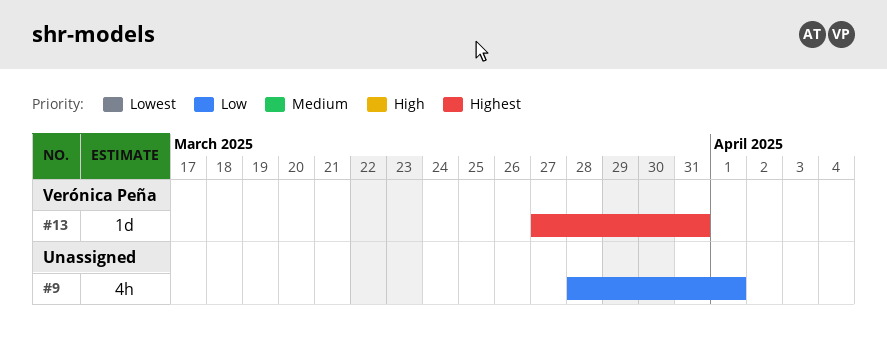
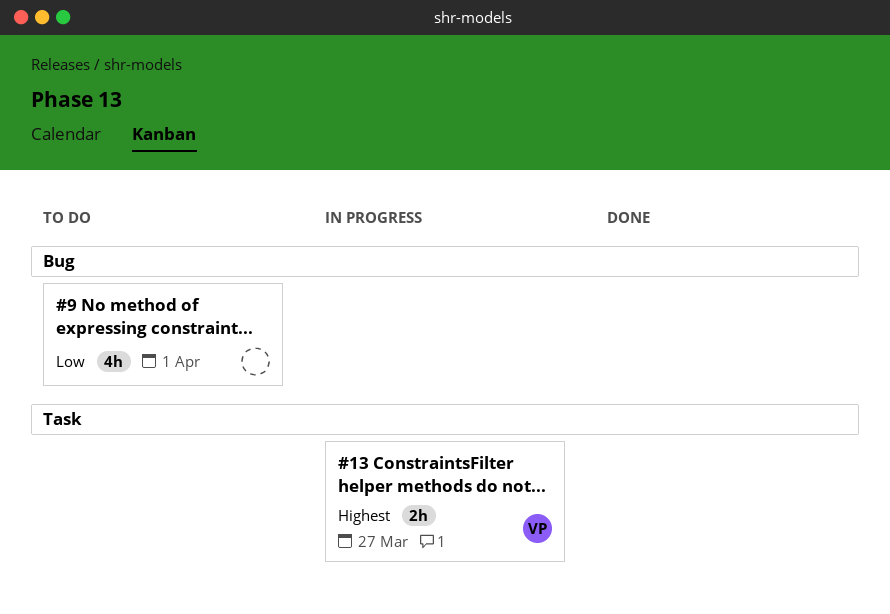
#13, estimate: 1d -> 2h
#13, due: Mar 31 -> Mar 27

